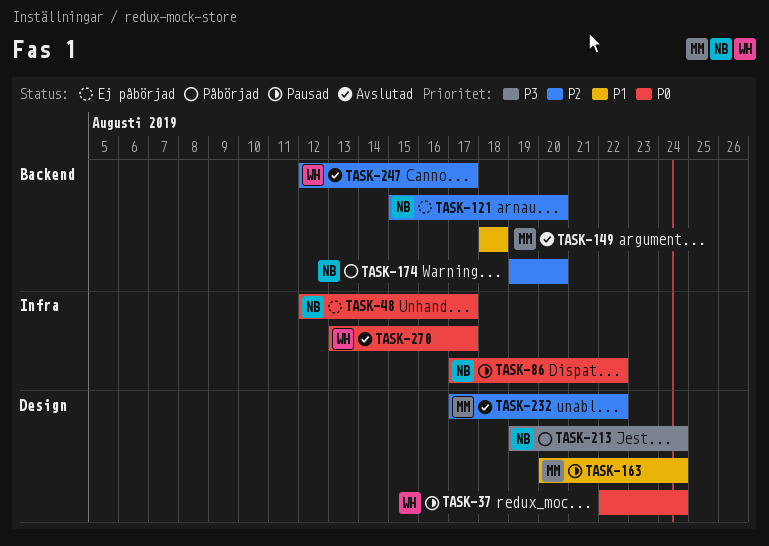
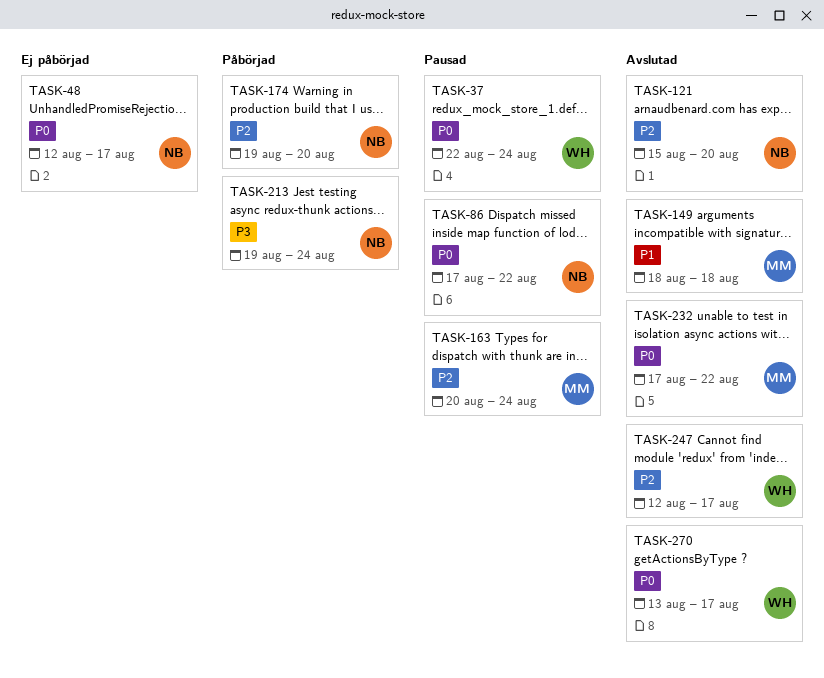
TASK-121, status: Ej påbörjad -> Avslutad
TASK-163, priority: P1 -> P2
TASK-232, priority: P2 -> P0

